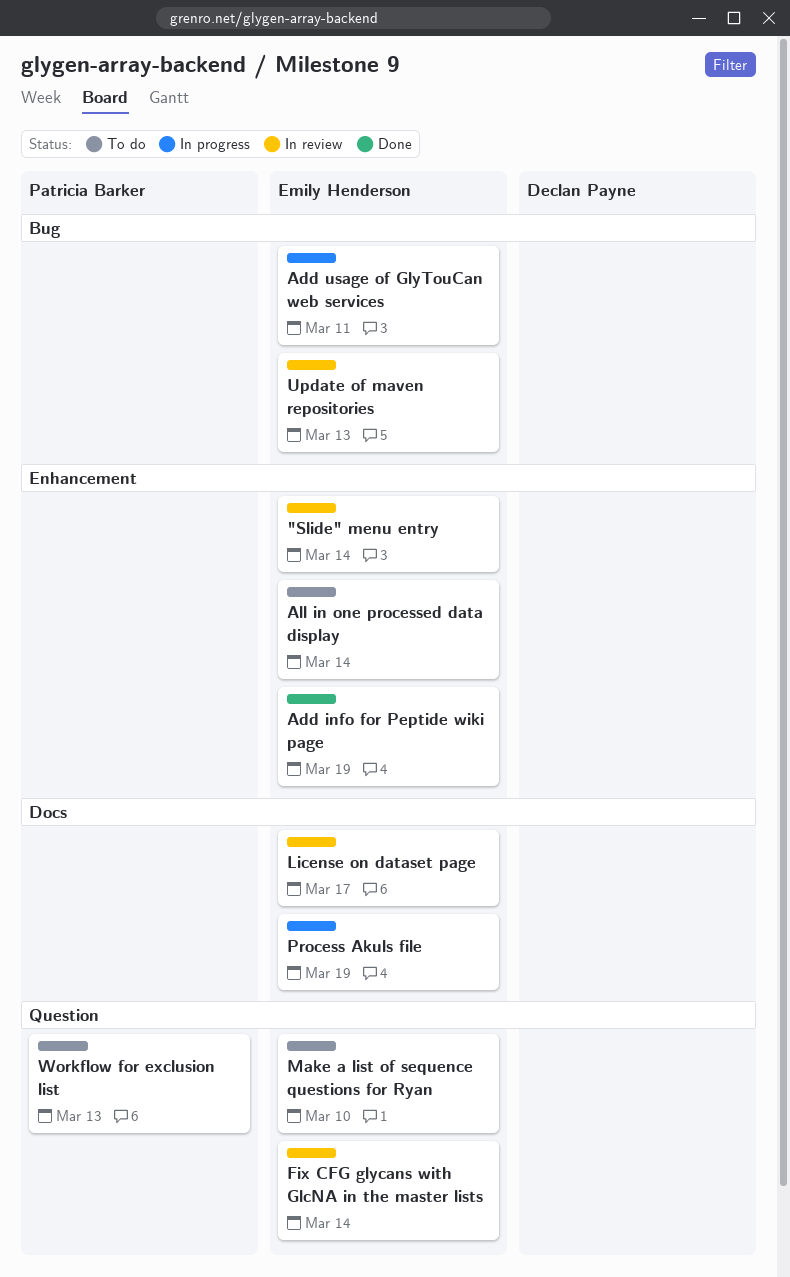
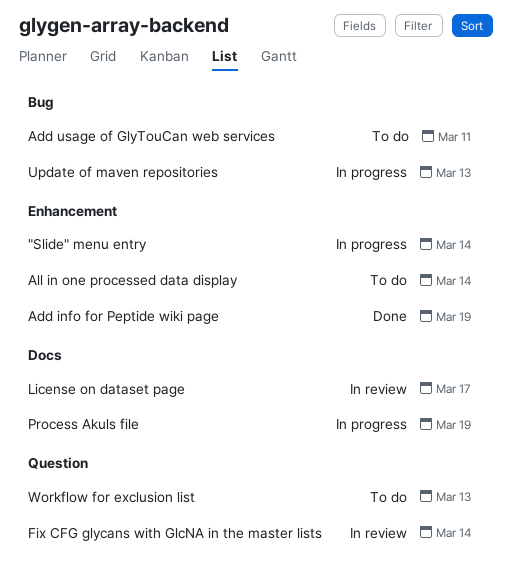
"Slide" menu entry, status: In review -> In progress
Add usage of GlyTouCan web services, status: In progress -> To do
Make a list of sequence questions for Ryan: present -> none
Update of maven repositories, status: In review -> In progress

